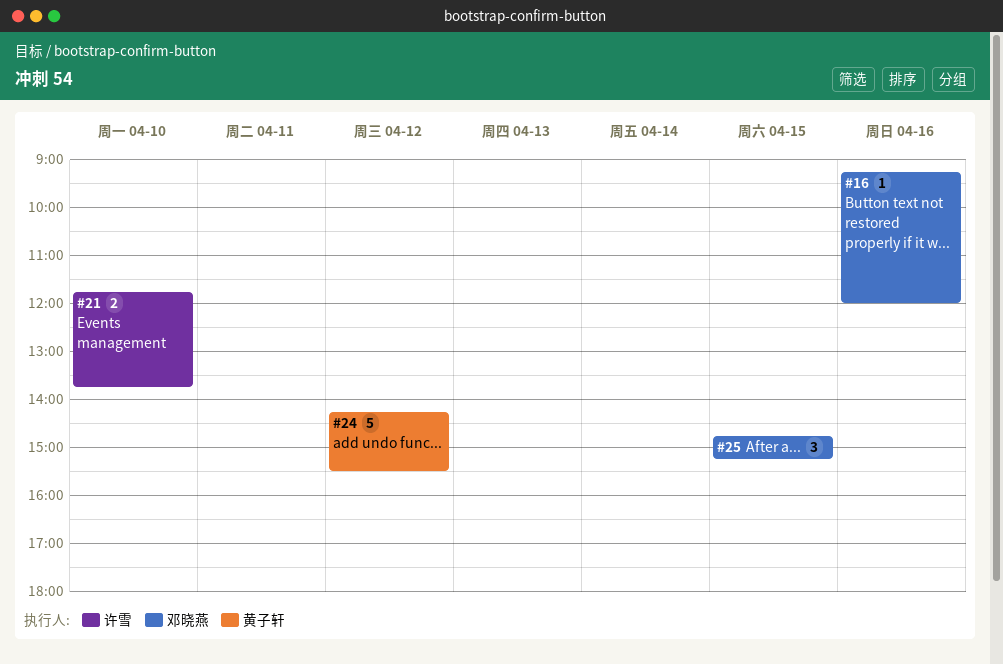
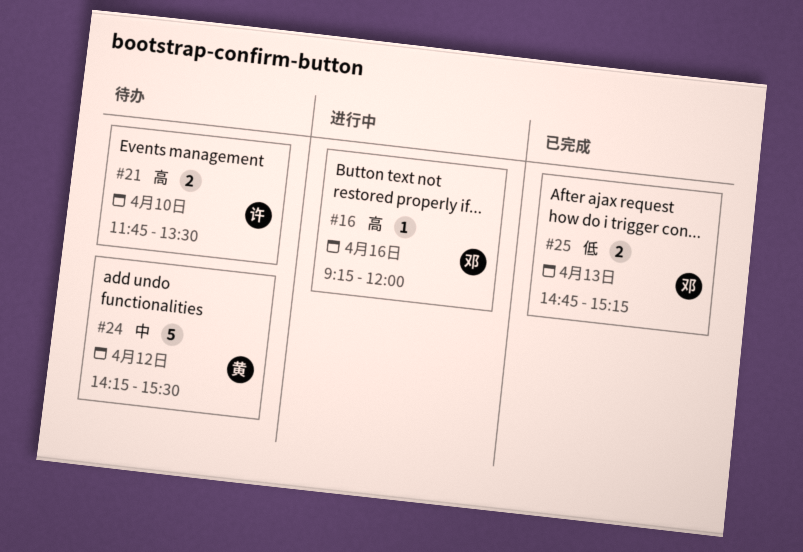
#21, ends: 13:45 -> 13:30
#25, estimate: 3 -> 2
#25, day: Apr 15 -> Apr 13

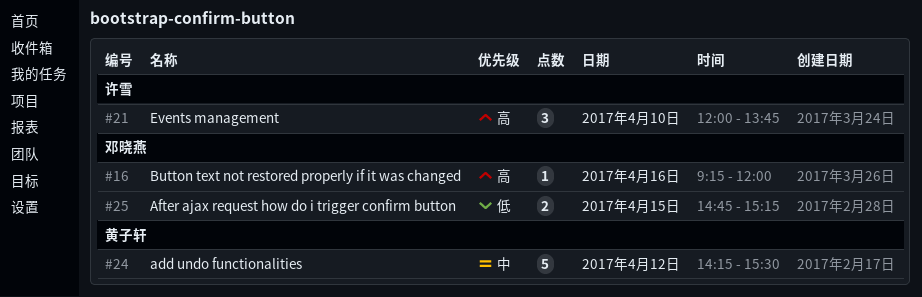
#21, estimate: 2 -> 3
#21, begins: 11:45 -> 12:00
#21, ends: 13:30 -> 13:45
#25, day: Apr 13 -> Apr 15

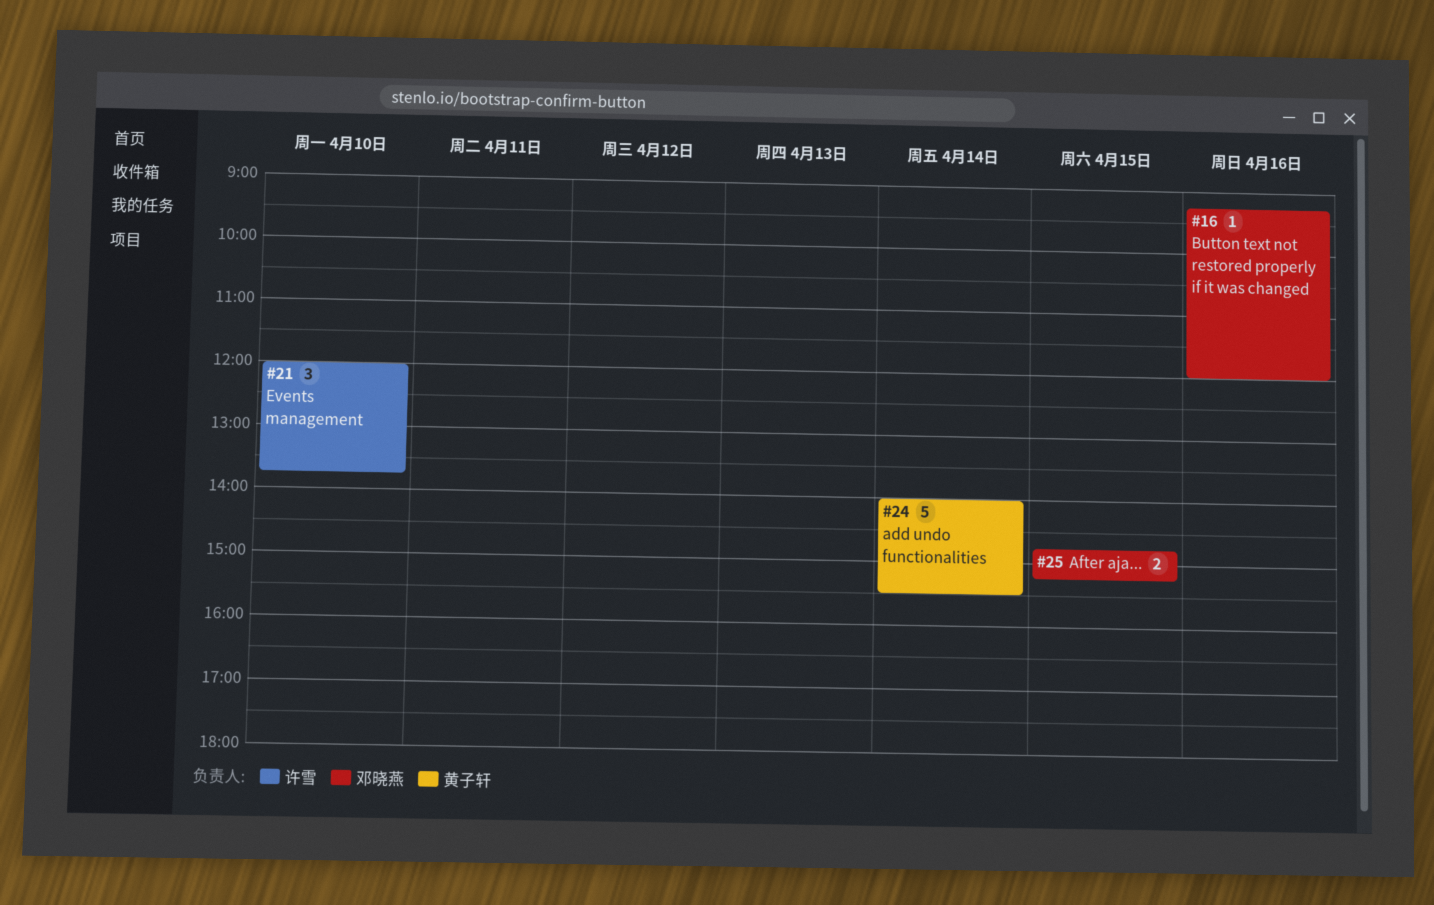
#24, day: Apr 12 -> Apr 14
#24, begins: 14:15 -> 14:00

